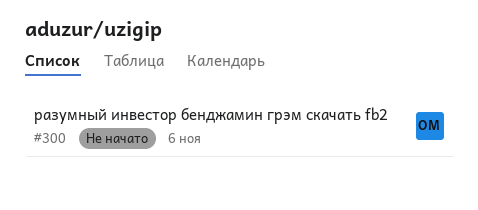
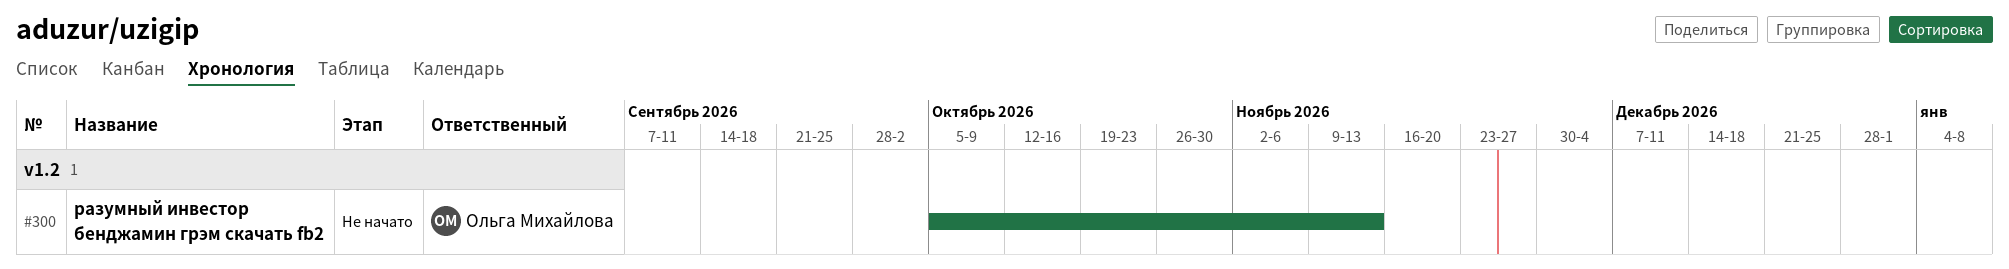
#300, due: Nov 6 -> Nov 13

